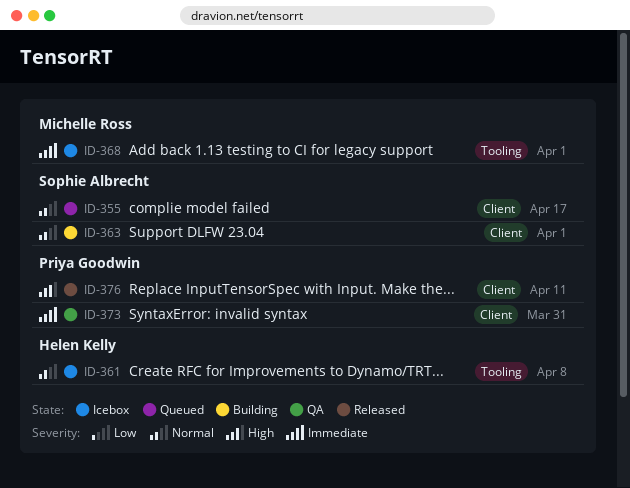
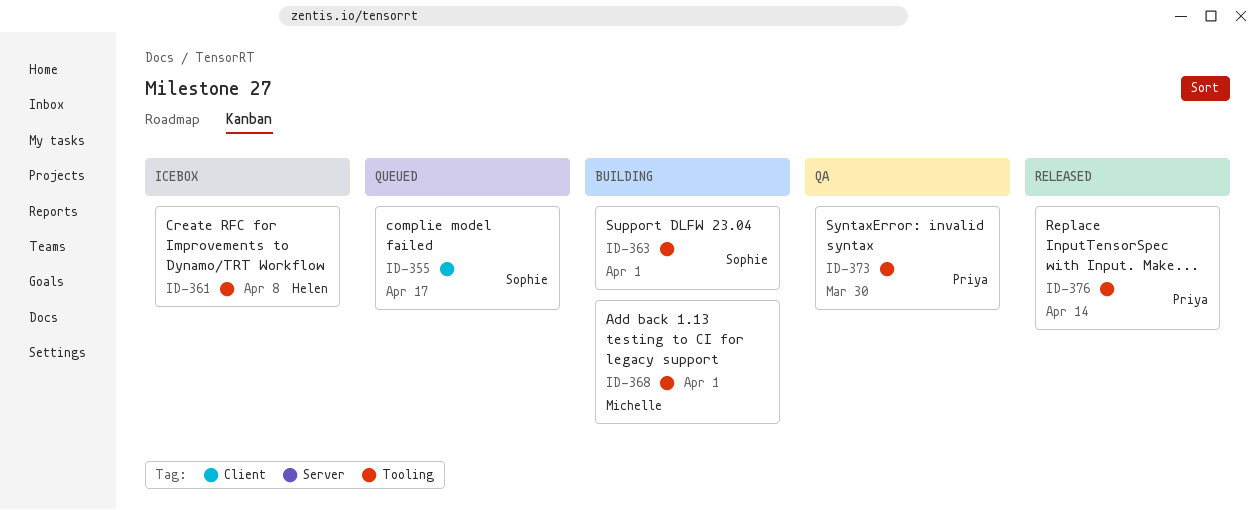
ID-363, label: Client -> Tooling
ID-368, status: Icebox -> Building
ID-373, label: Client -> Tooling
ID-373, due: Mar 31 -> Mar 30
ID-376, label: Client -> Tooling
ID-376, due: Apr 11 -> Apr 14

